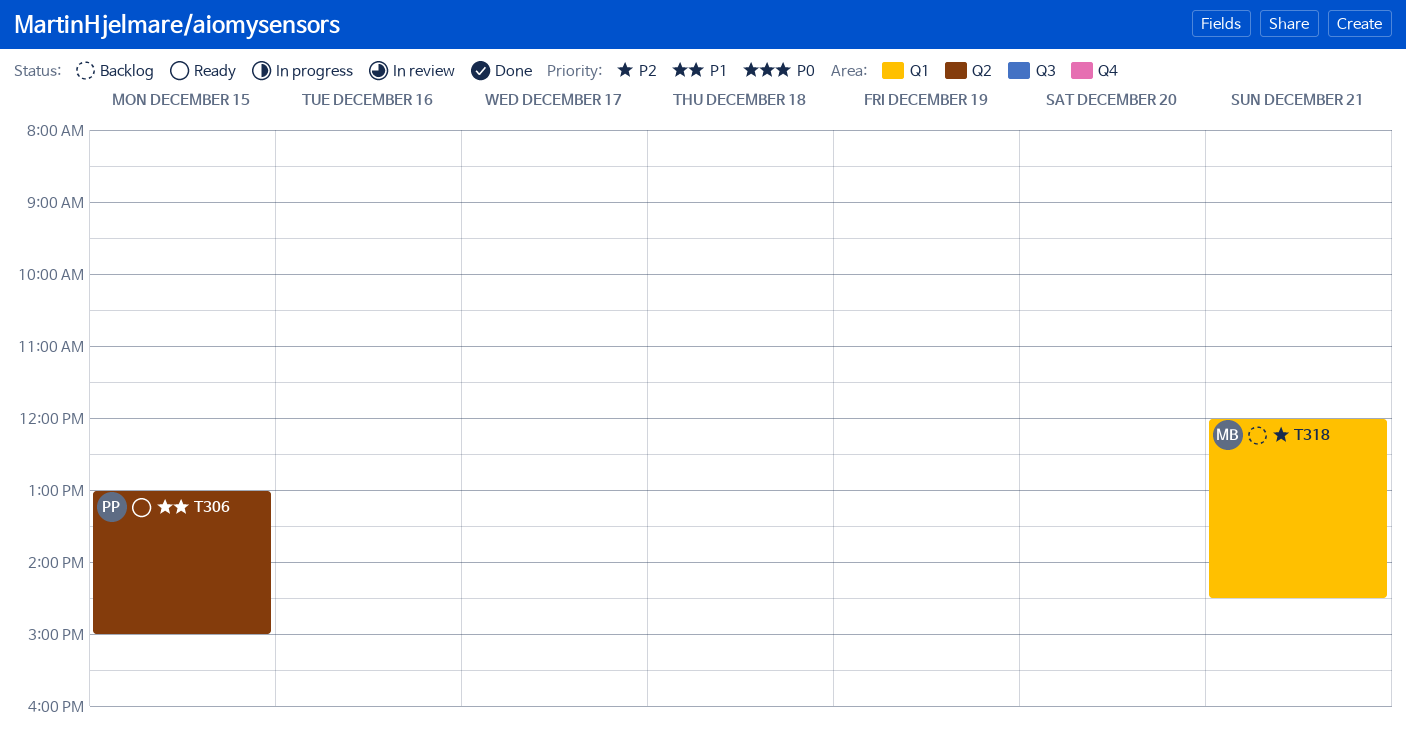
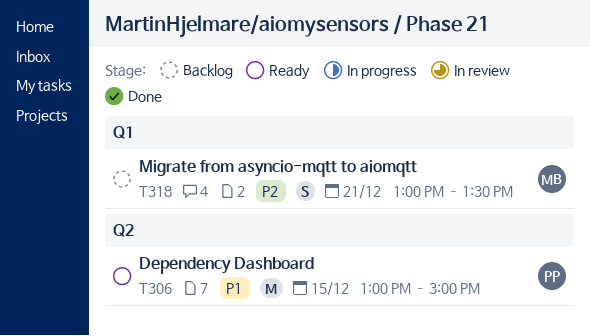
T318, begins: 12:00 -> 13:00
T318, ends: 14:30 -> 13:30

